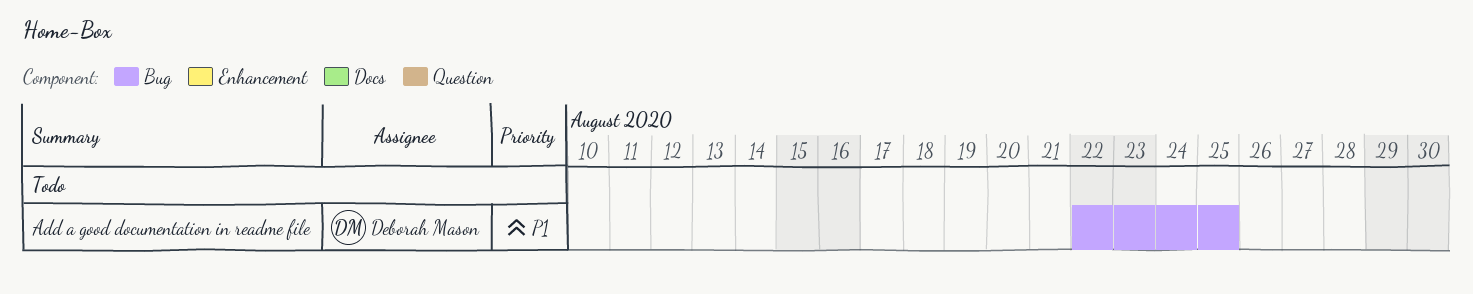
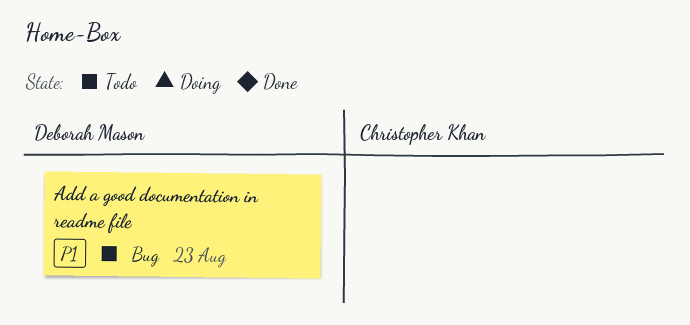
Add a good documentation in readme file, due: Aug 25 -> Aug 23

